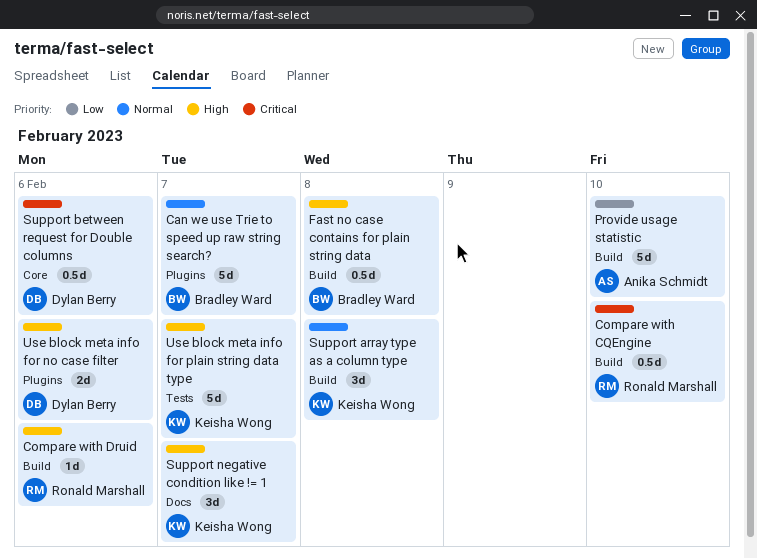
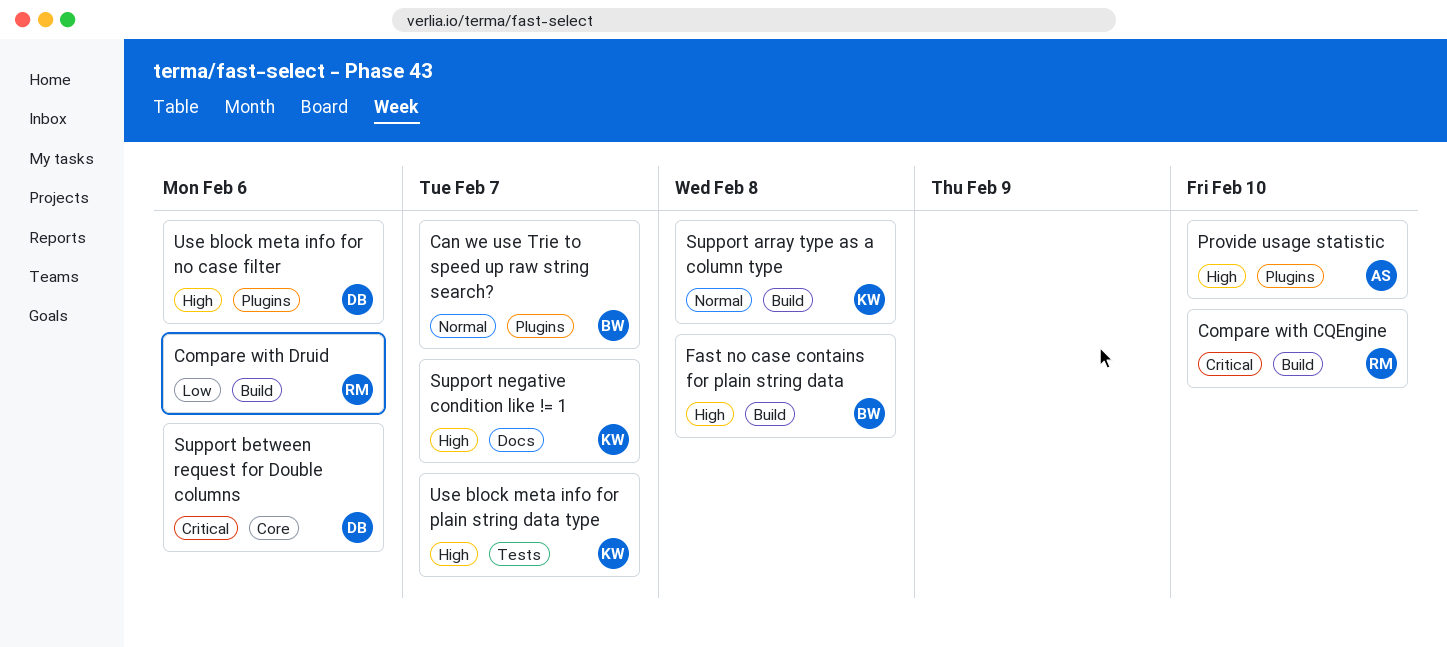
Compare with Druid, priority: High -> Low
Provide usage statistic, priority: Low -> High
Provide usage statistic, label: Build -> Plugins

